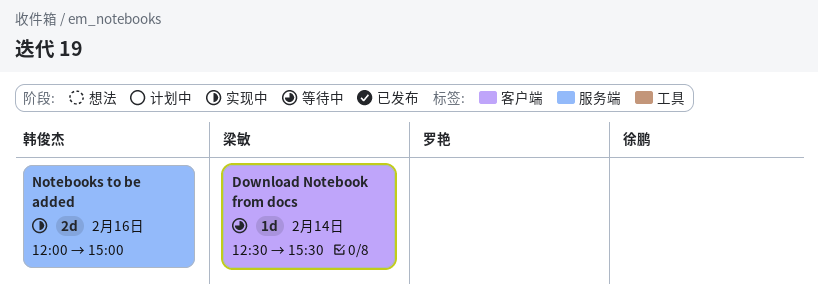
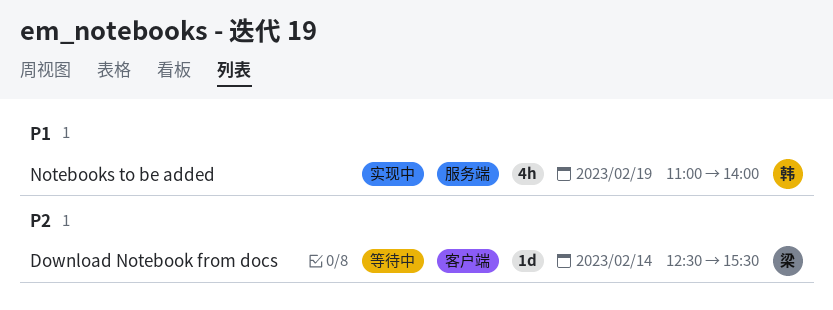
Notebooks to be added, estimate: 2d -> 4h
Notebooks to be added, day: Feb 16 -> Feb 19
Notebooks to be added, begins: 12:00 -> 11:00
Notebooks to be added, ends: 15:00 -> 14:00

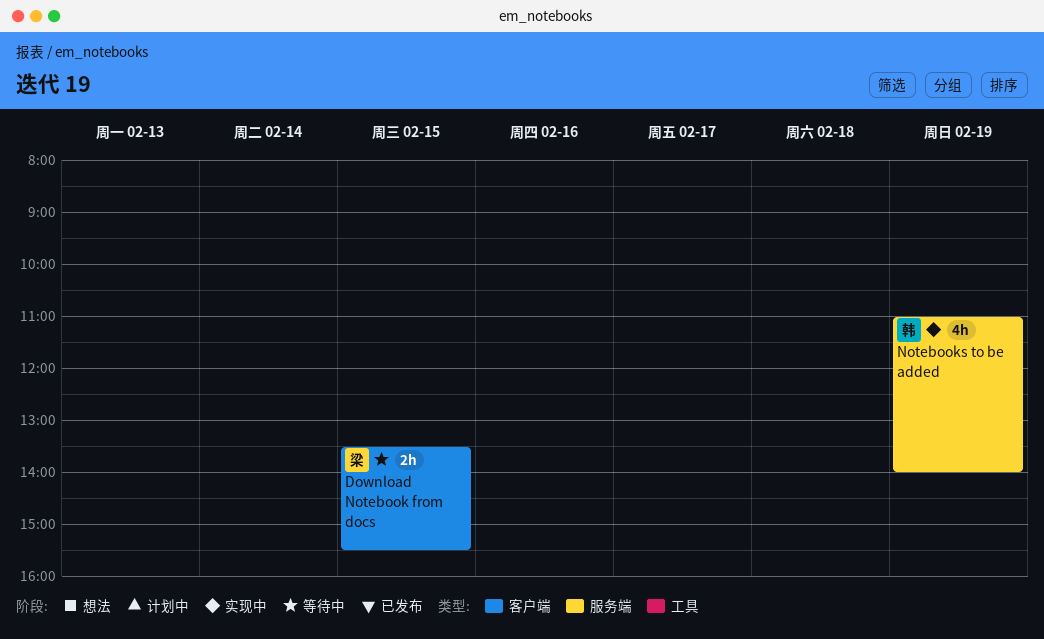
Download Notebook from docs, estimate: 1d -> 2h
Download Notebook from docs, day: Feb 14 -> Feb 15
Download Notebook from docs, begins: 12:30 -> 13:30

